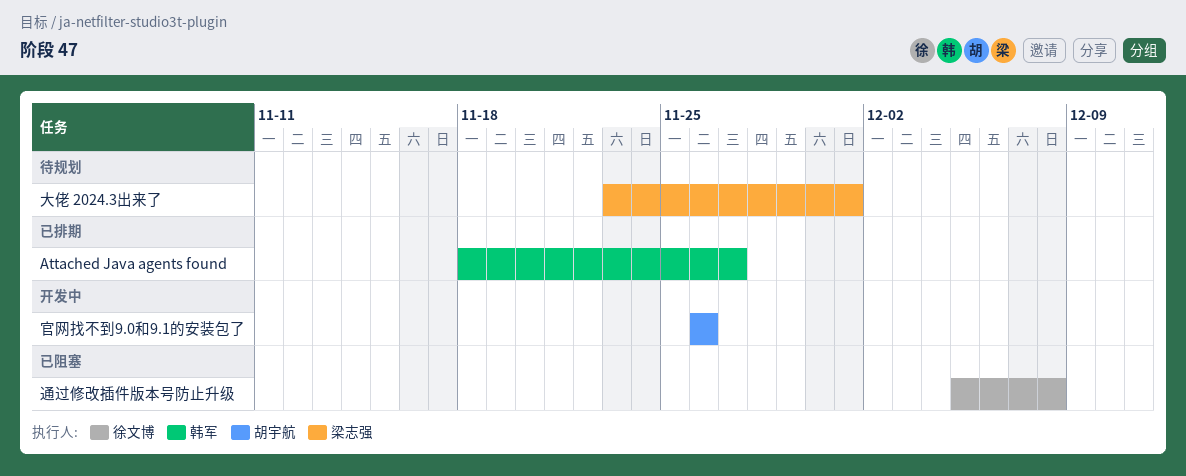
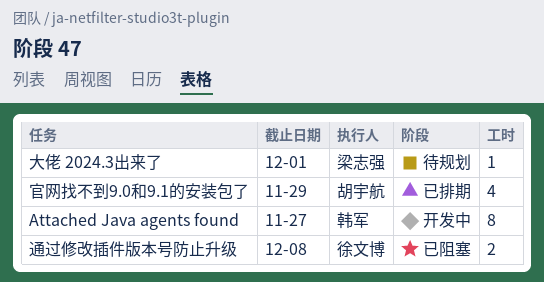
Attached Java agents found, status: 已排期 -> 开发中
官网找不到9.0和9.1的安装包了, status: 开发中 -> 已排期
官网找不到9.0和9.1的安装包了, due: Nov 26 -> Nov 29

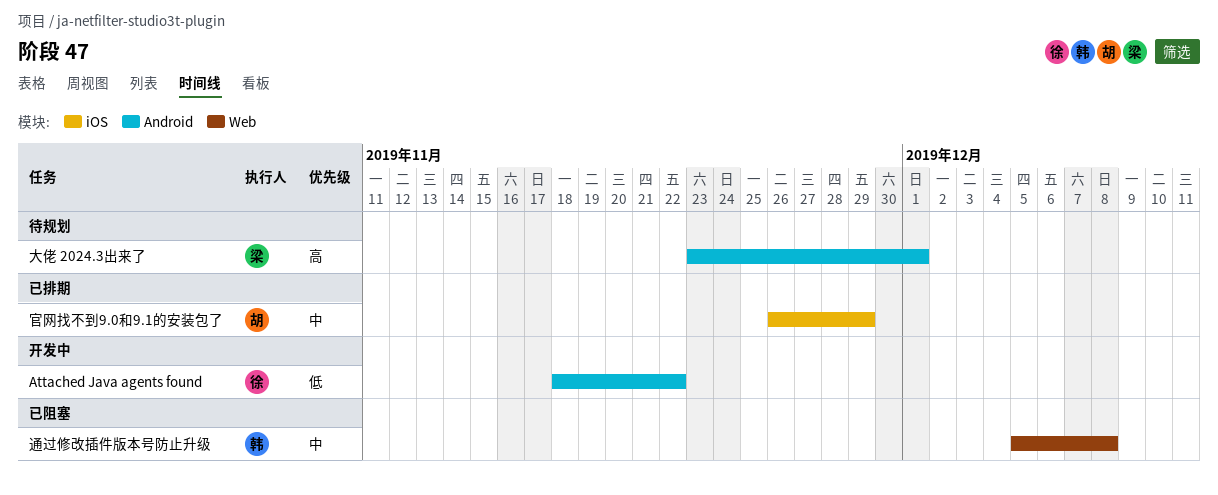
Attached Java agents found, owner: 韩军 -> 徐文博
Attached Java agents found, due: Nov 27 -> Nov 22
通过修改插件版本号防止升级, owner: 徐文博 -> 韩军

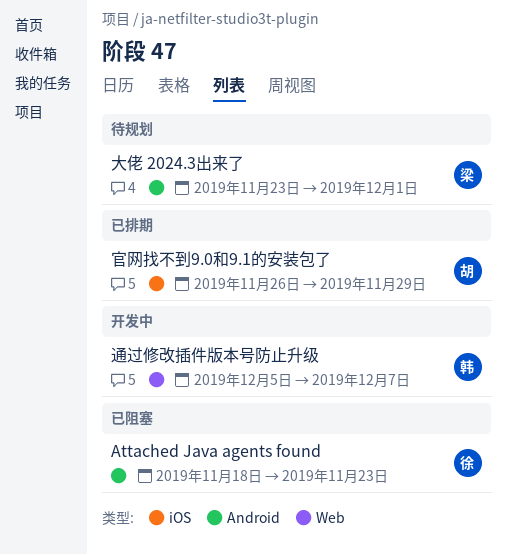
Attached Java agents found, status: 开发中 -> 已阻塞
Attached Java agents found, due: Nov 22 -> Nov 23
通过修改插件版本号防止升级, status: 已阻塞 -> 开发中
通过修改插件版本号防止升级, due: Dec 8 -> Dec 7

